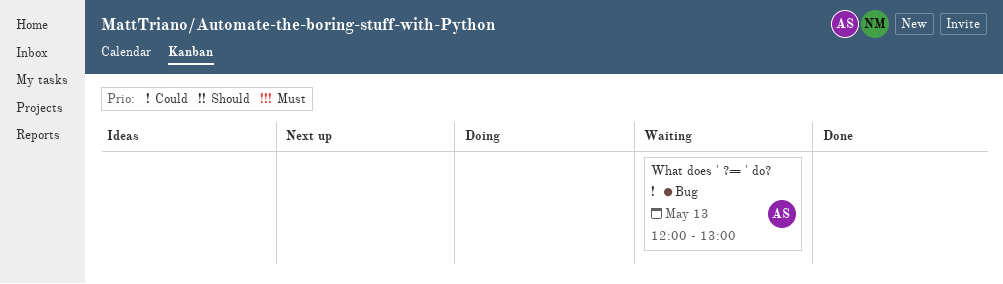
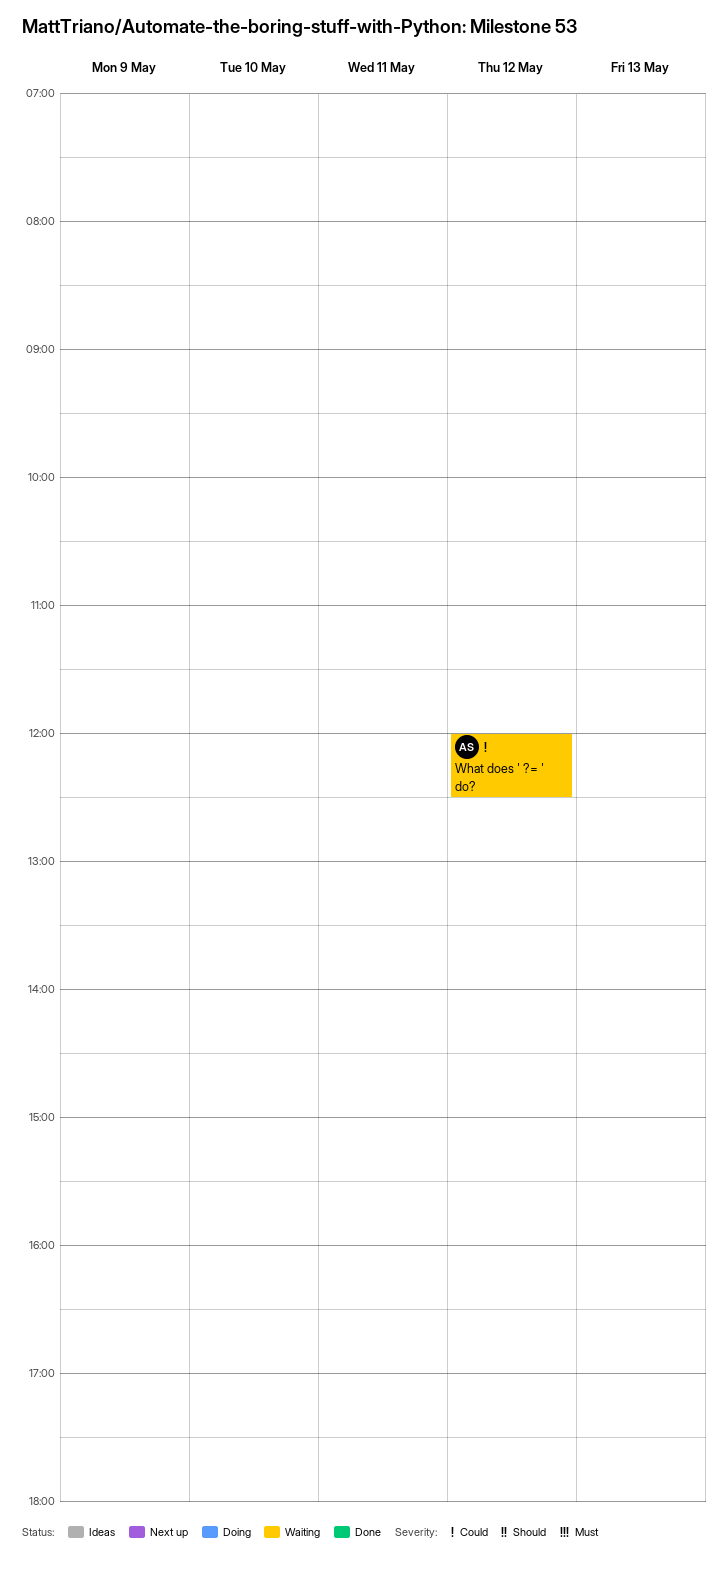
What does ' ?= ' do?, day: May 13 -> May 12
What does ' ?= ' do?, ends: 13:00 -> 12:30

